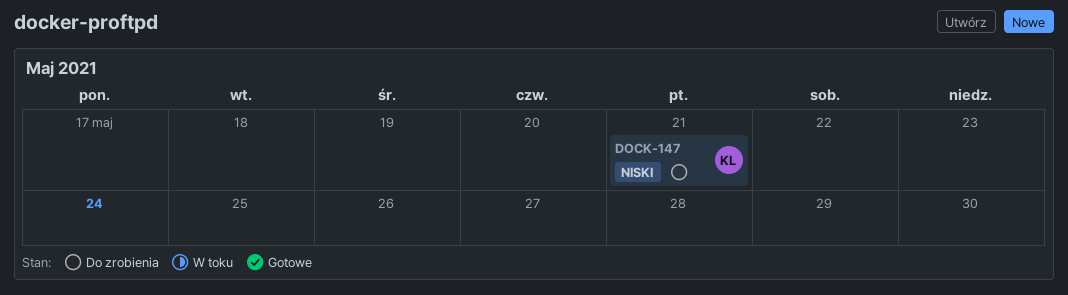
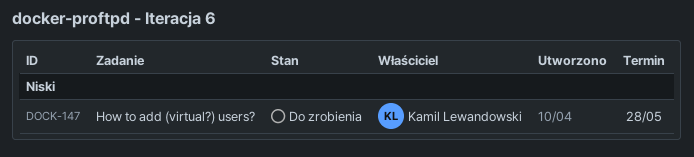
DOCK-147, due: May 21 -> May 28

